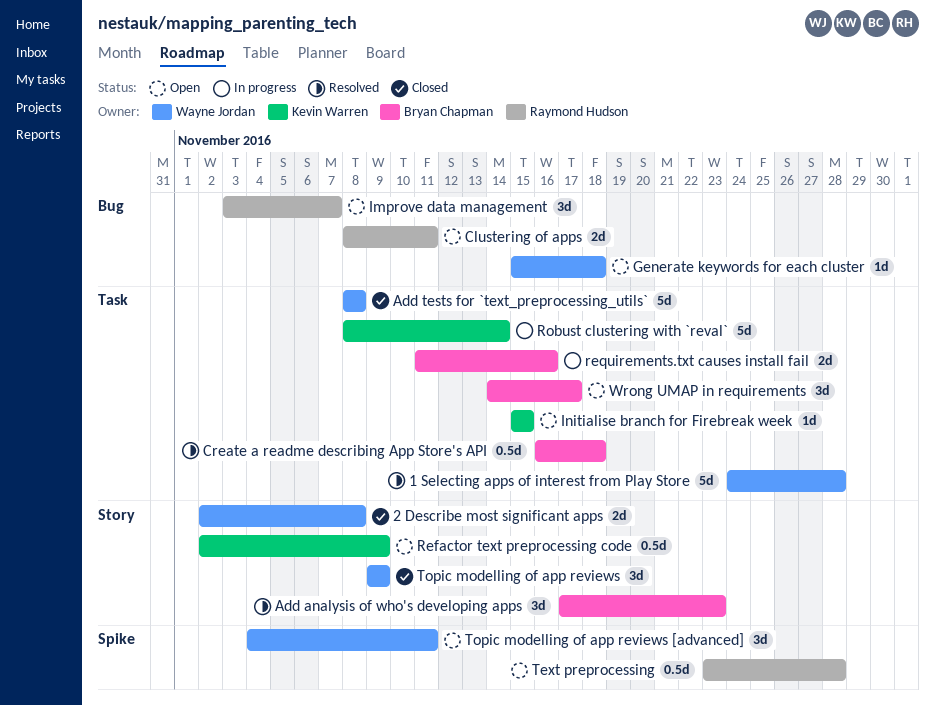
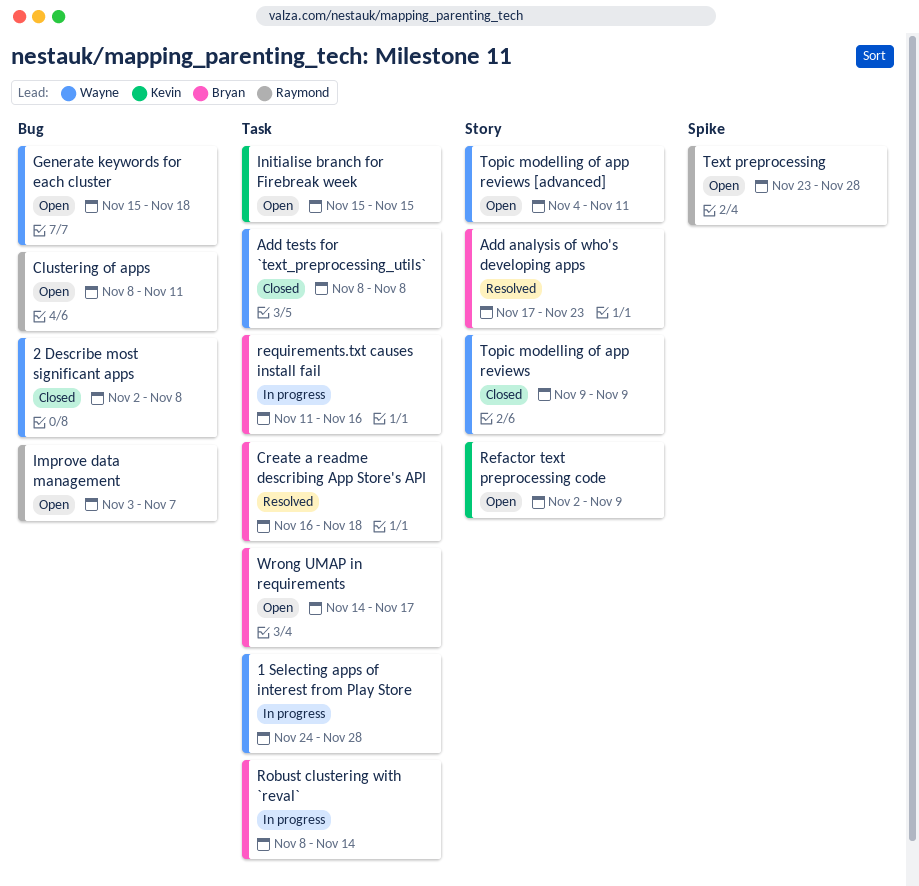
1 Selecting apps of interest from Play Store, status: Resolved -> In progress
2 Describe most significant apps, label: Story -> Bug
Robust clustering with `reval`, owner: Kevin Warren -> Bryan Chapman
Topic modelling of app reviews [advanced], label: Spike -> Story

